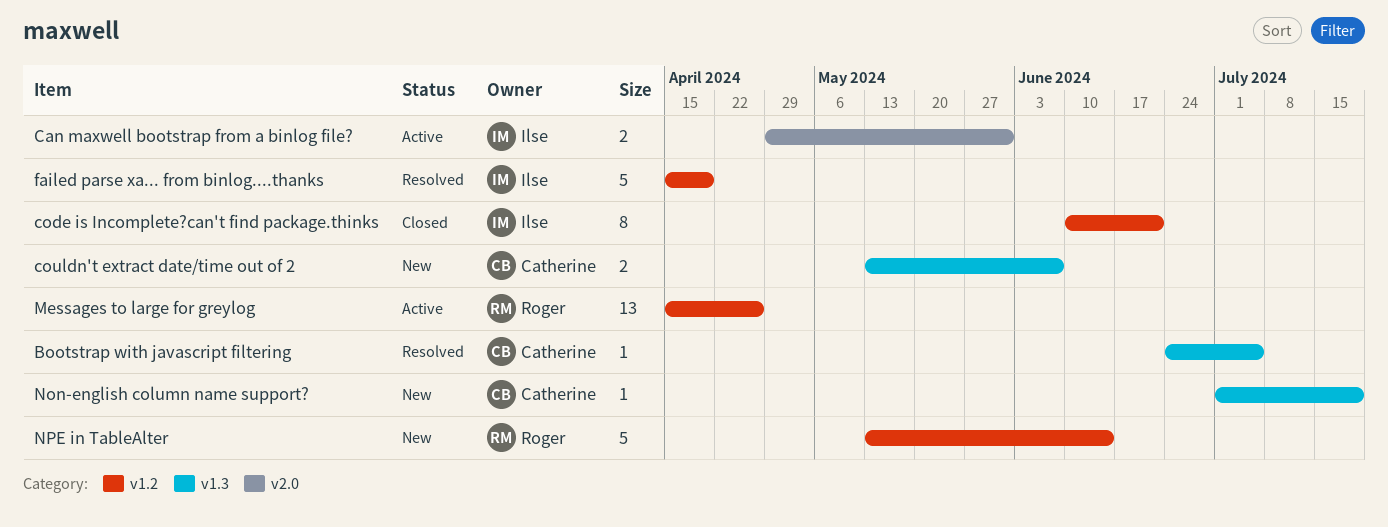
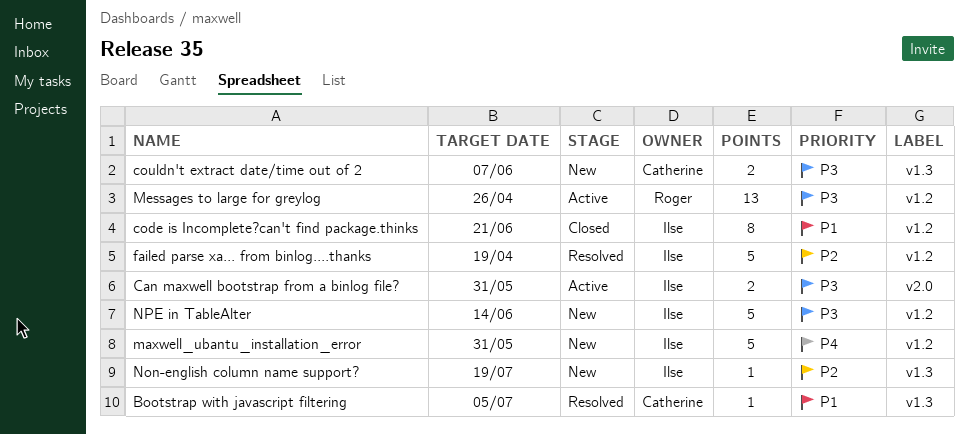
maxwell_ubantu_installation_error: none -> present
Non-english column name support?, owner: Catherine -> Ilse
NPE in TableAlter, owner: Roger -> Ilse

